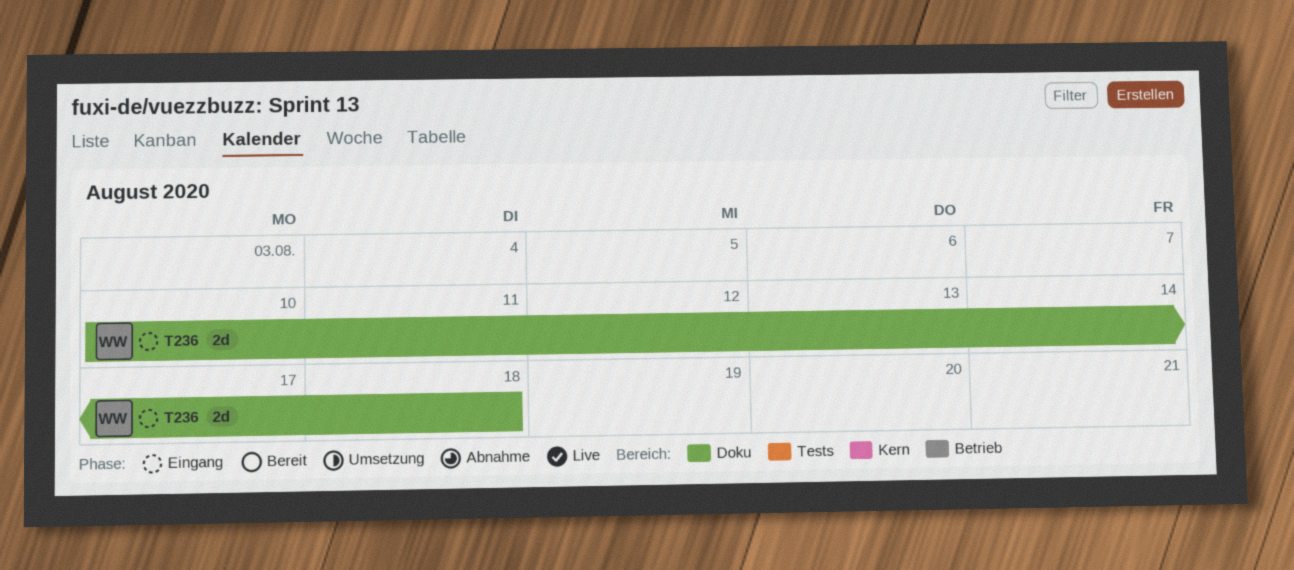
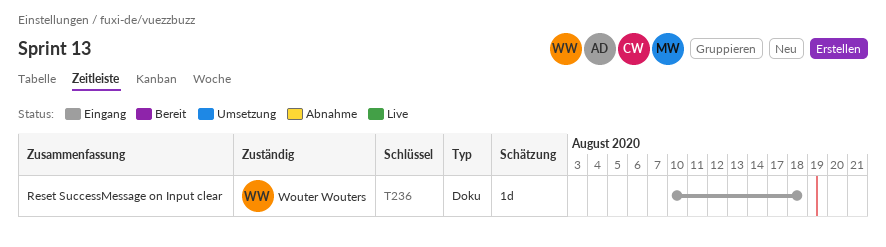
T236, estimate: 2d -> 1d

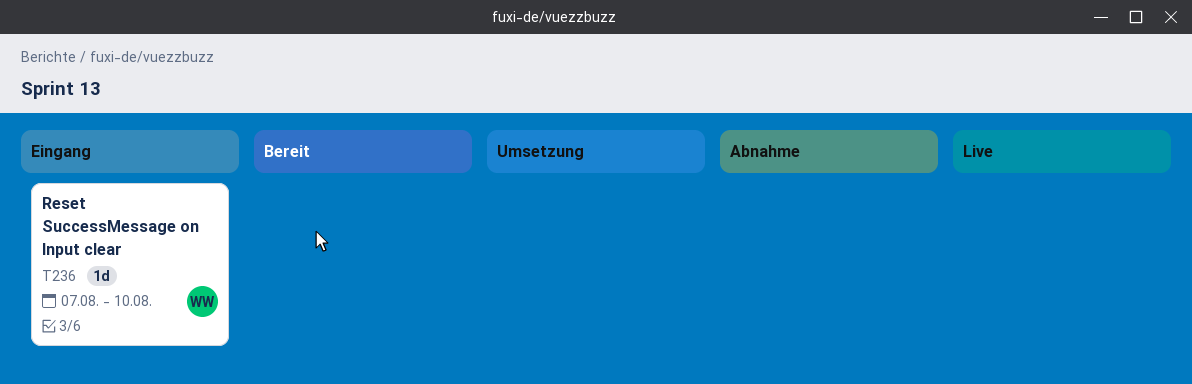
T236, start: Aug 10 -> Aug 7
T236, due: Aug 18 -> Aug 10

